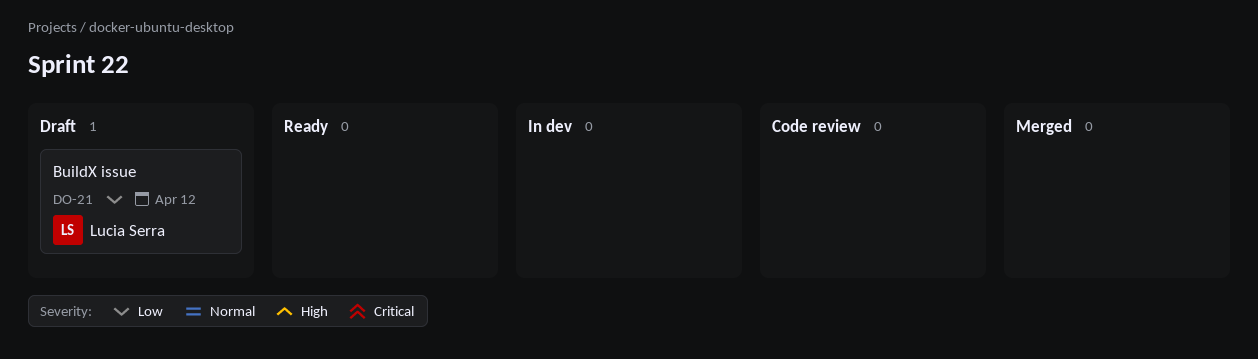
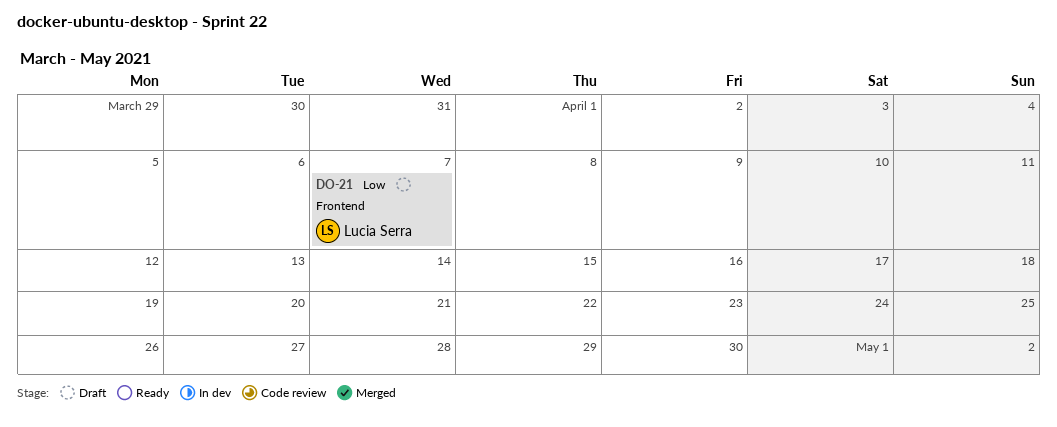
DO-21, due: Apr 12 -> Apr 7

